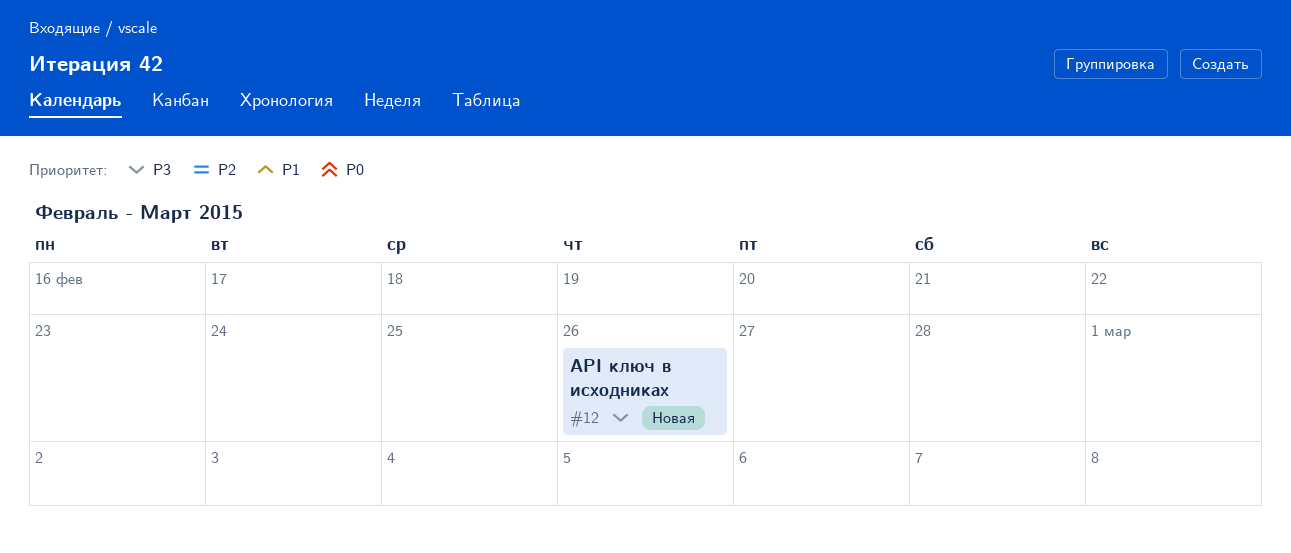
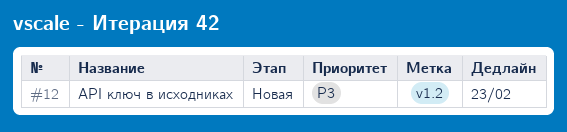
#12, due: Feb 26 -> Feb 23

